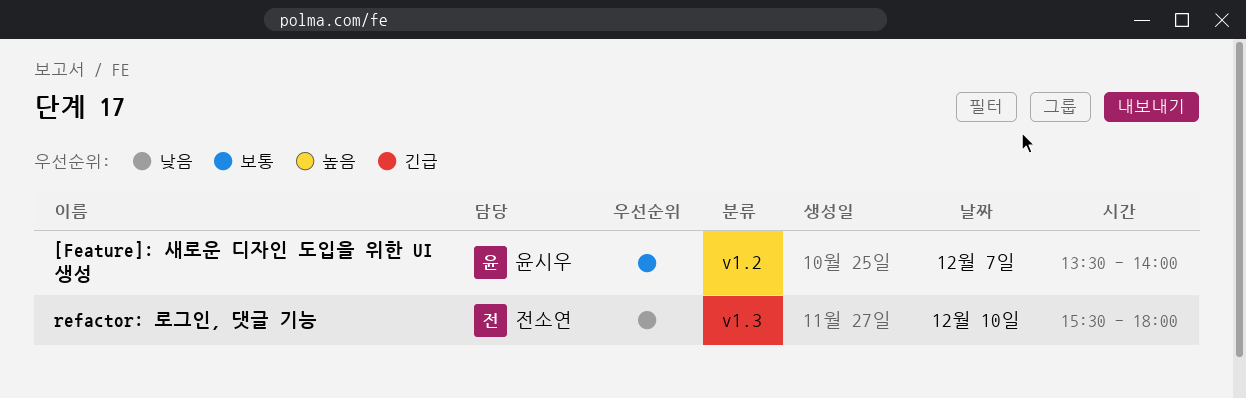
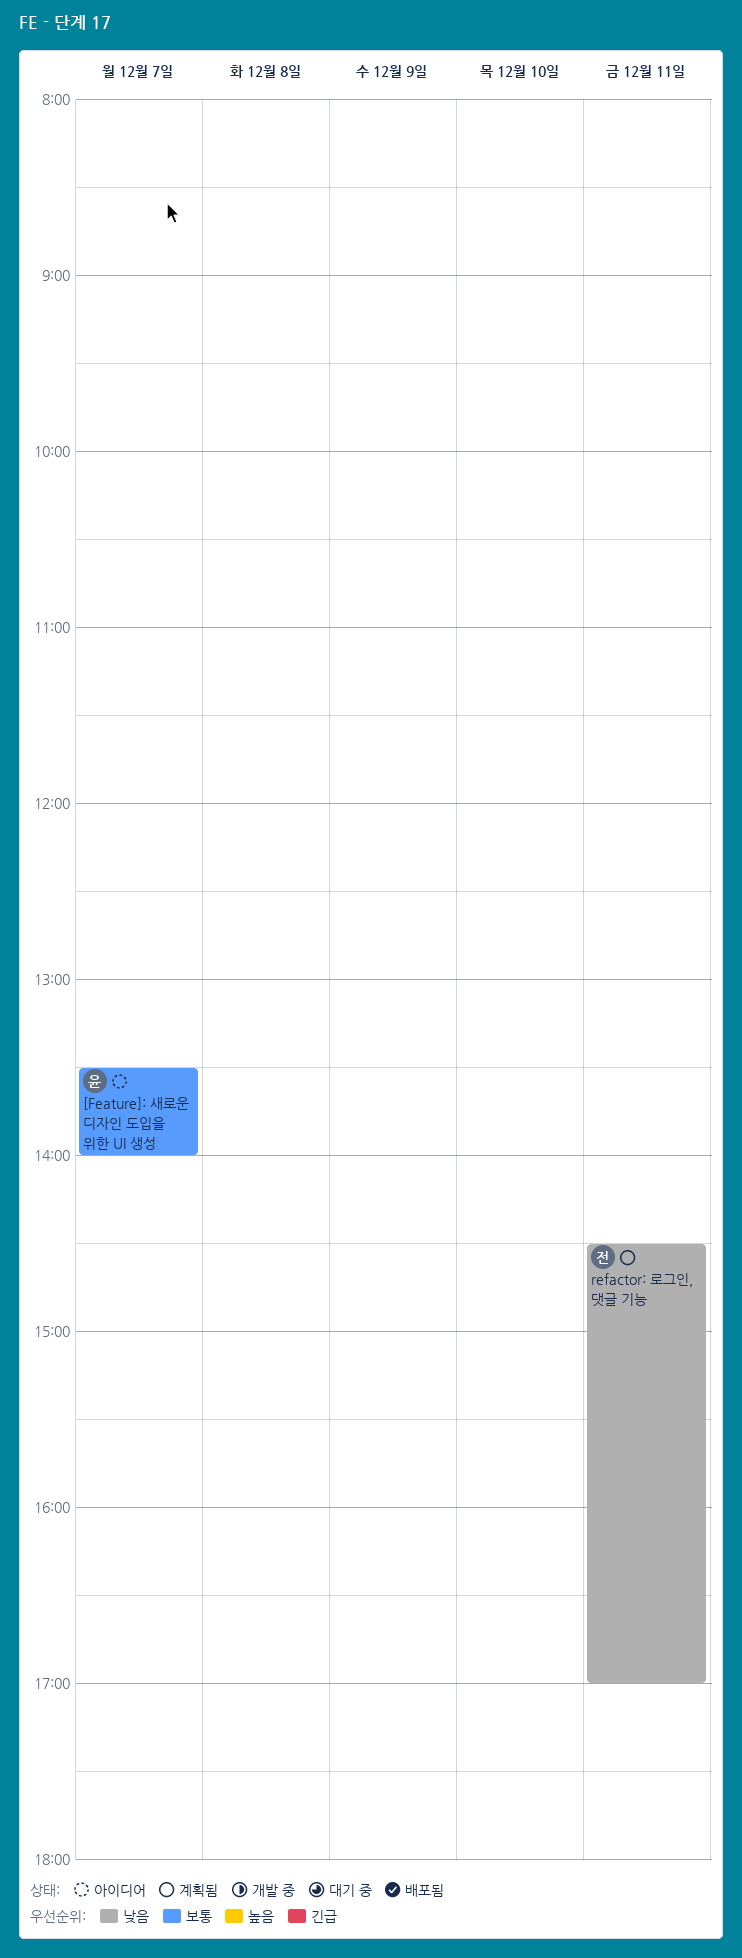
refactor: 로그인, 댓글 기능, day: Dec 10 -> Dec 11
refactor: 로그인, 댓글 기능, begins: 15:30 -> 14:30
refactor: 로그인, 댓글 기능, ends: 18:00 -> 17:00

